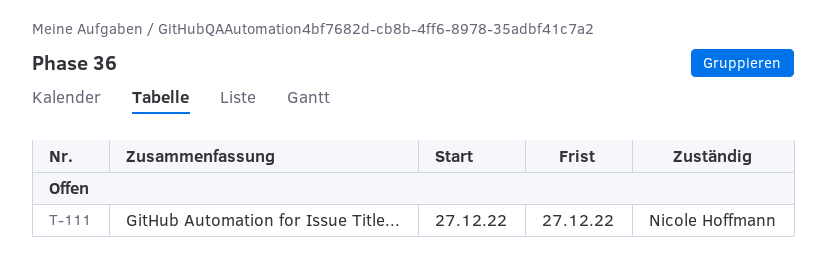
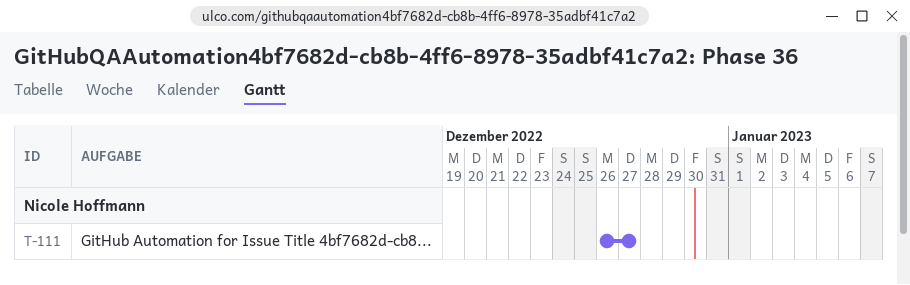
T-111, start: Dec 27 -> Dec 26

